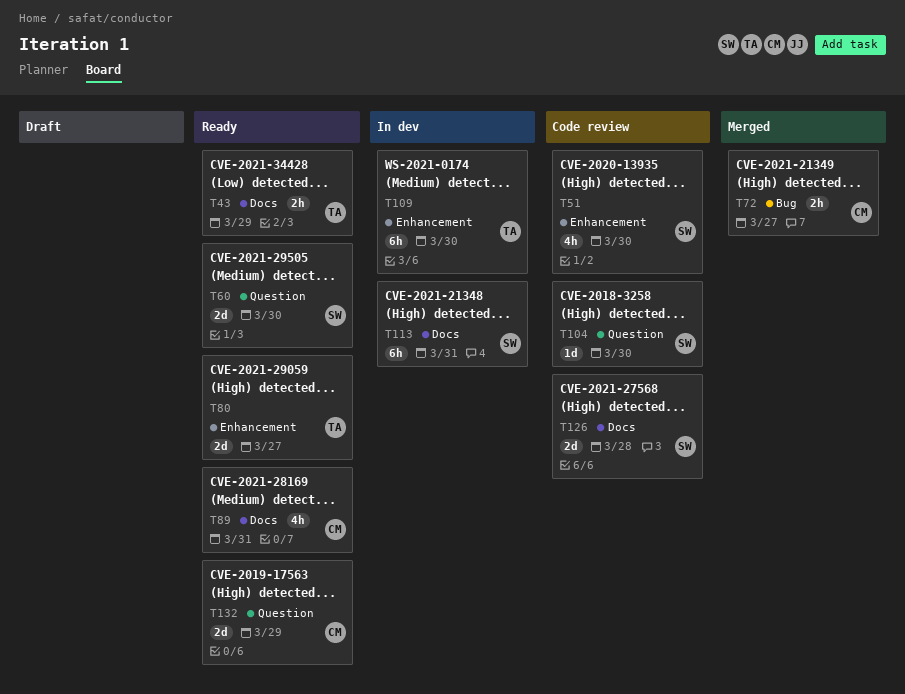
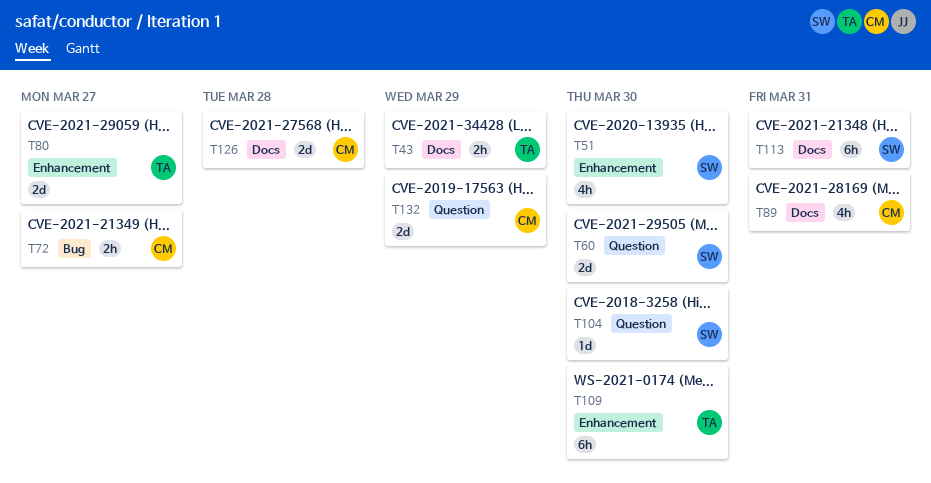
T126, owner: SW -> CM

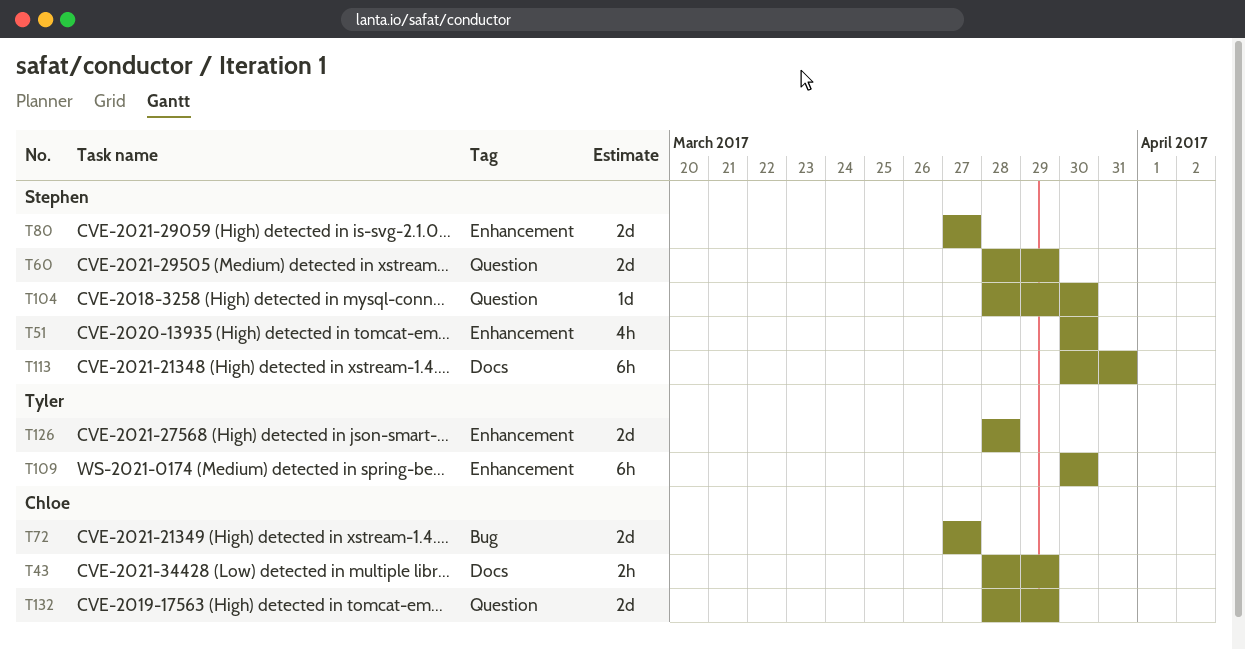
T43, owner: Tyler -> Chloe
T60, due: Mar 30 -> Mar 29
T72, estimate: 2h -> 2d
T80, owner: Tyler -> Stephen
T89: present -> none
T126, owner: Chloe -> Tyler
T126, label: Docs -> Enhancement

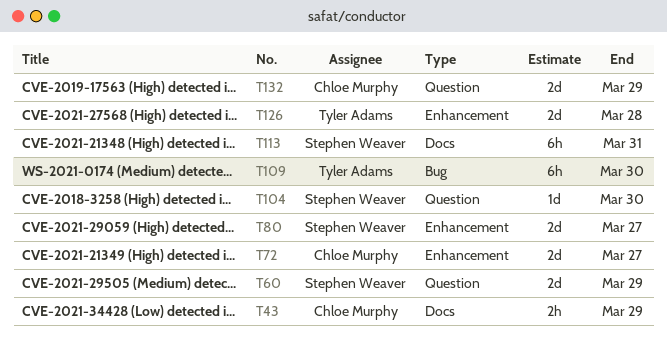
T51: present -> none
T72, label: Bug -> Enhancement
T109, label: Enhancement -> Bug

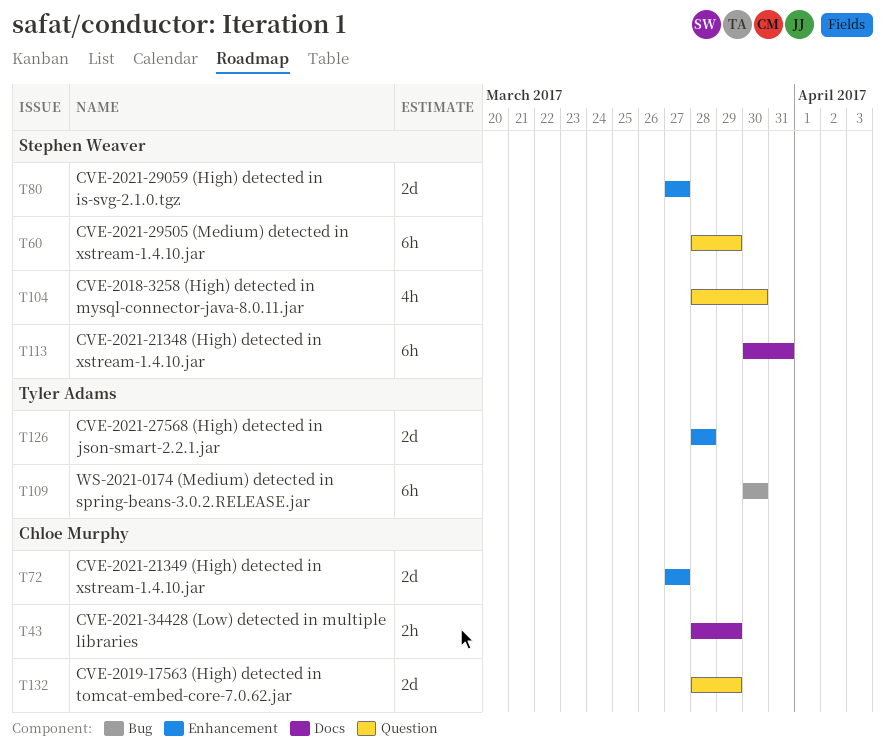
T60, estimate: 2d -> 6h
T104, estimate: 1d -> 4h

